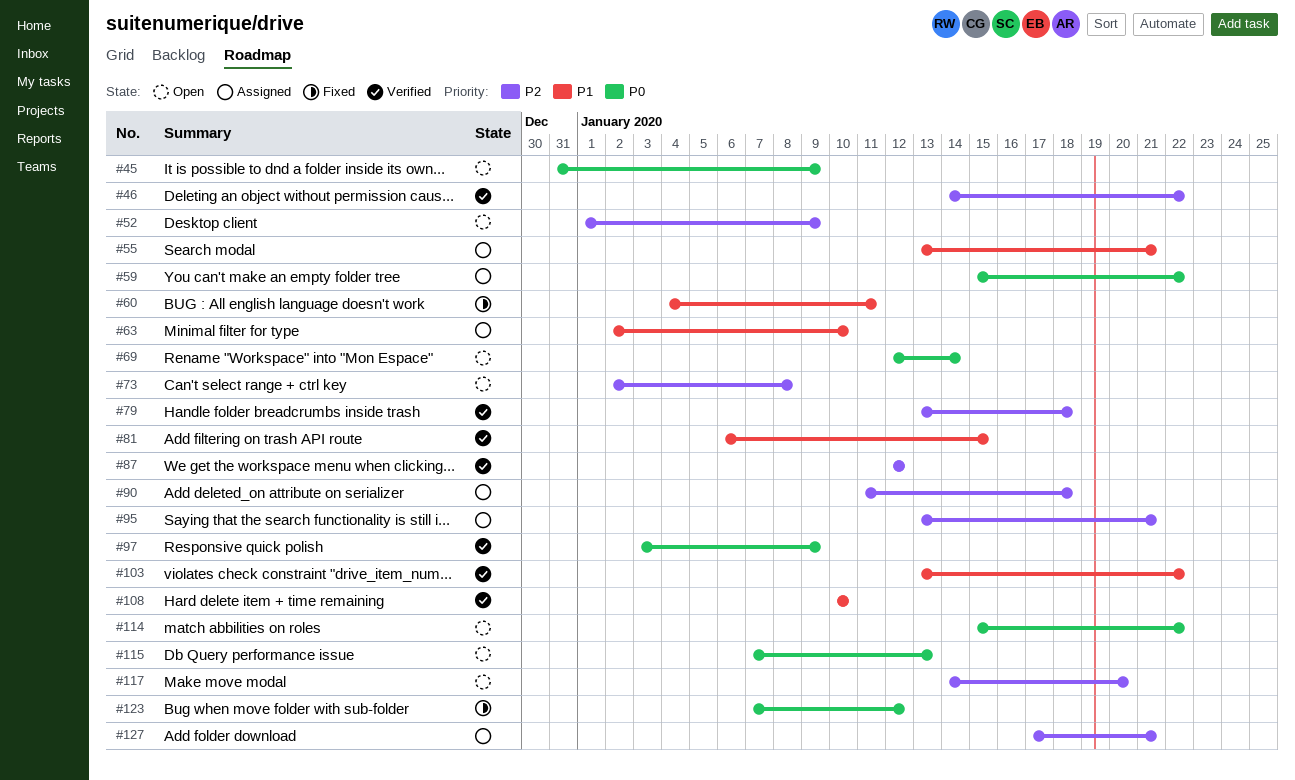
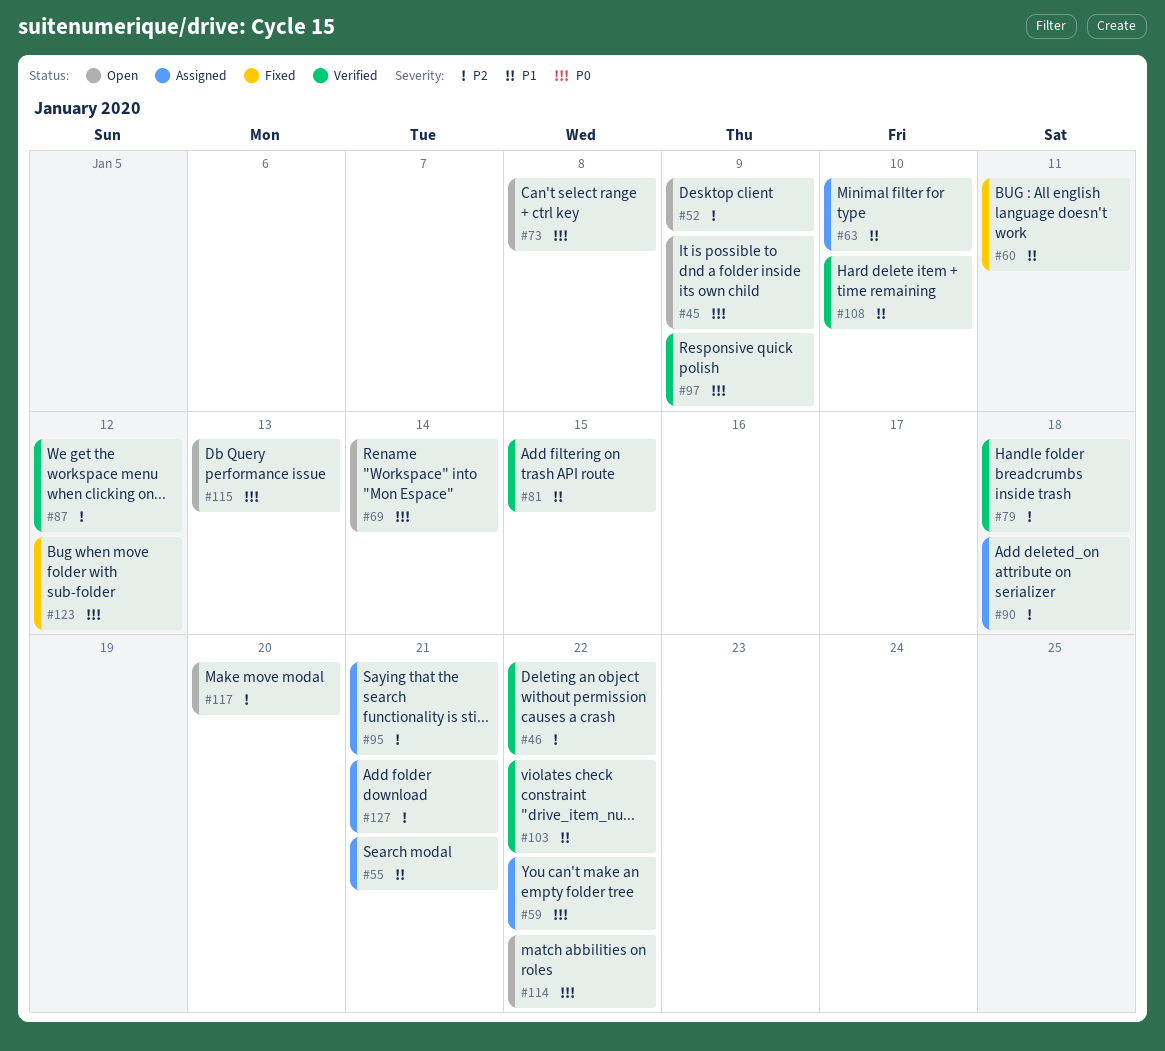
#73, priority: P2 -> P0

